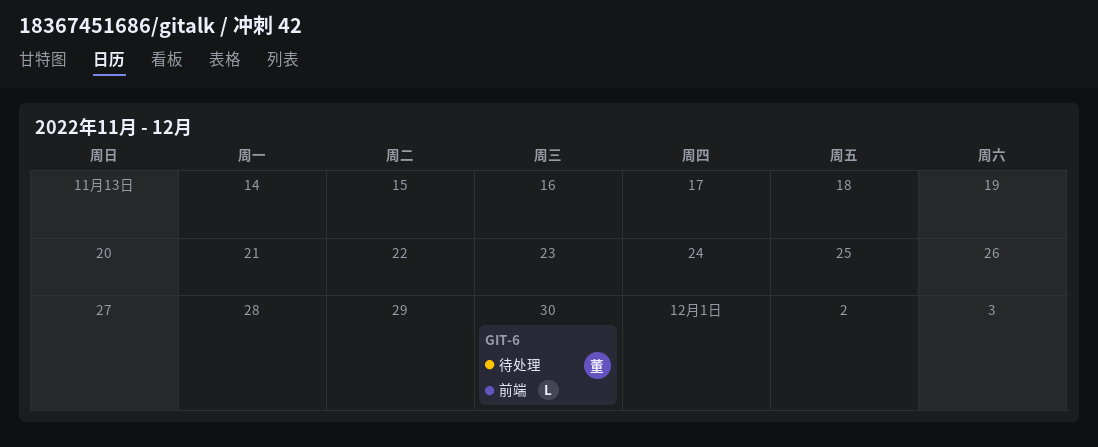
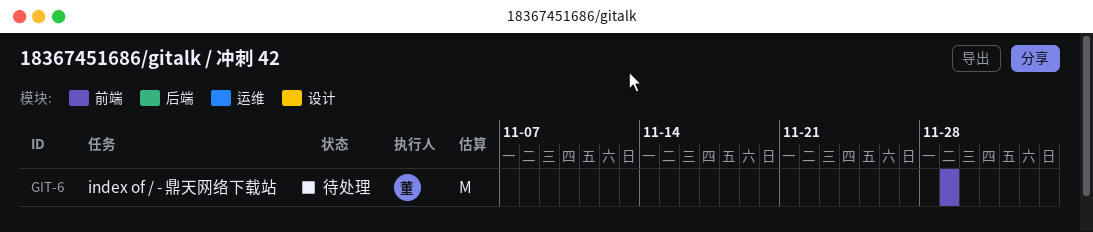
GIT-6, estimate: L -> M
GIT-6, due: Nov 30 -> Nov 29

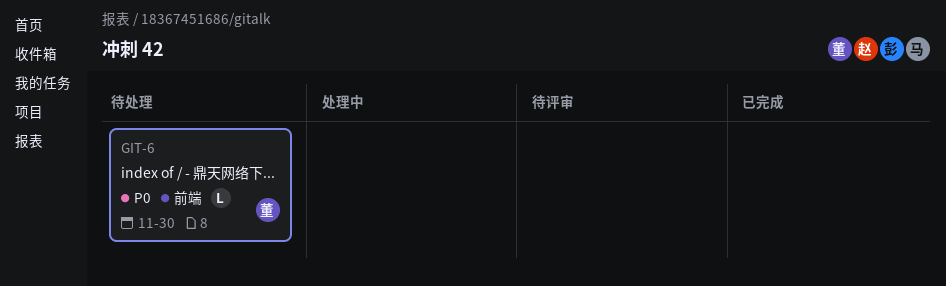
GIT-6, estimate: M -> L
GIT-6, due: Nov 29 -> Nov 30

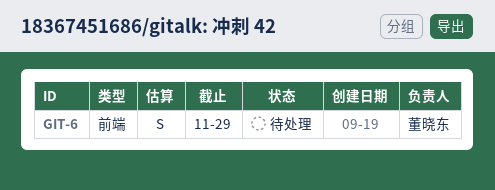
GIT-6, estimate: L -> S
GIT-6, due: Nov 30 -> Nov 29

